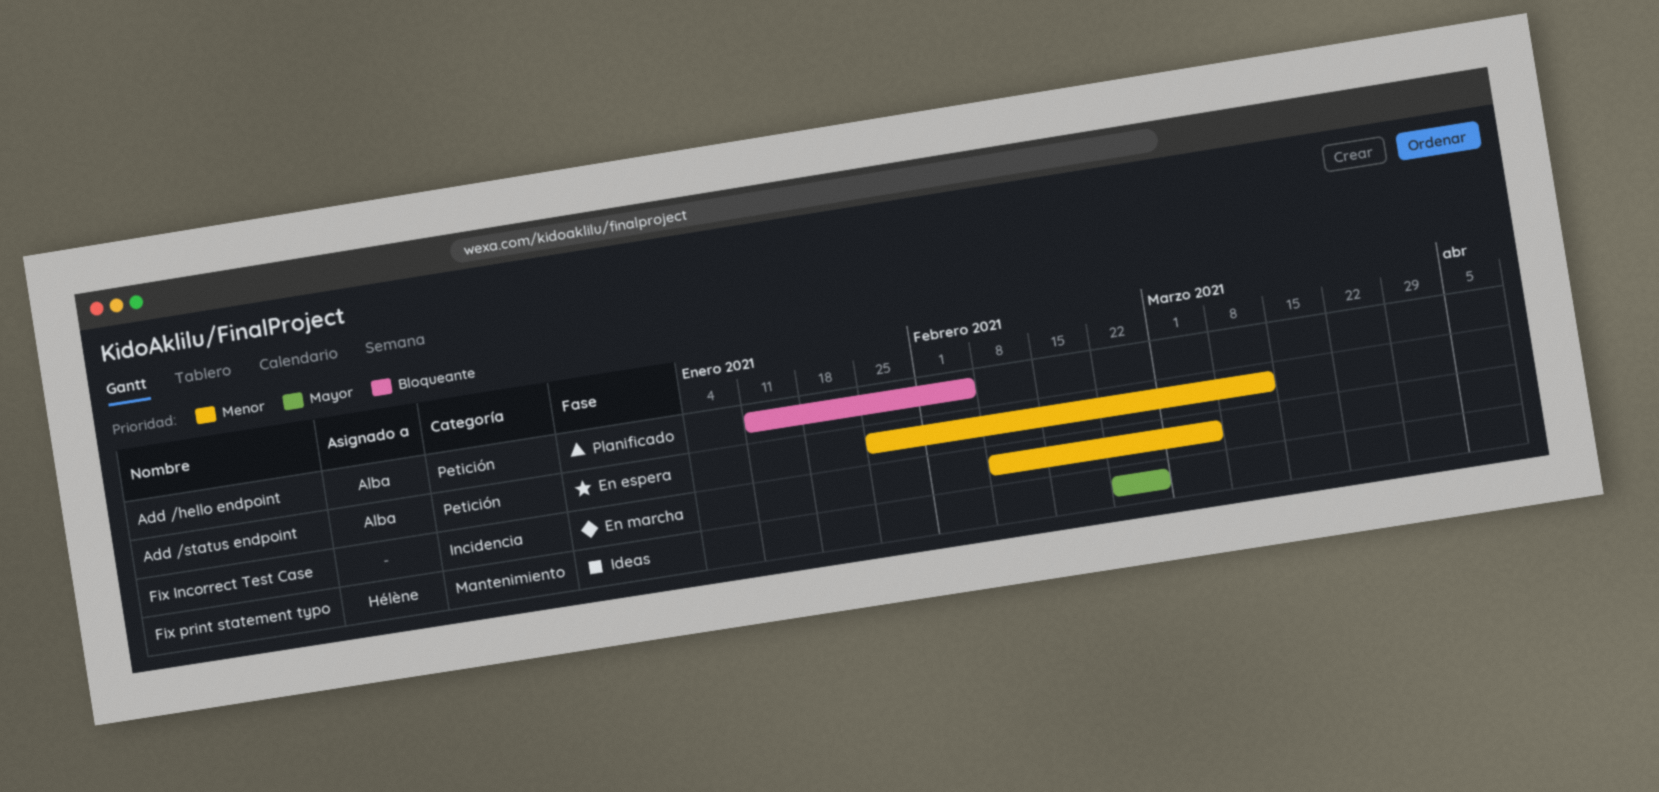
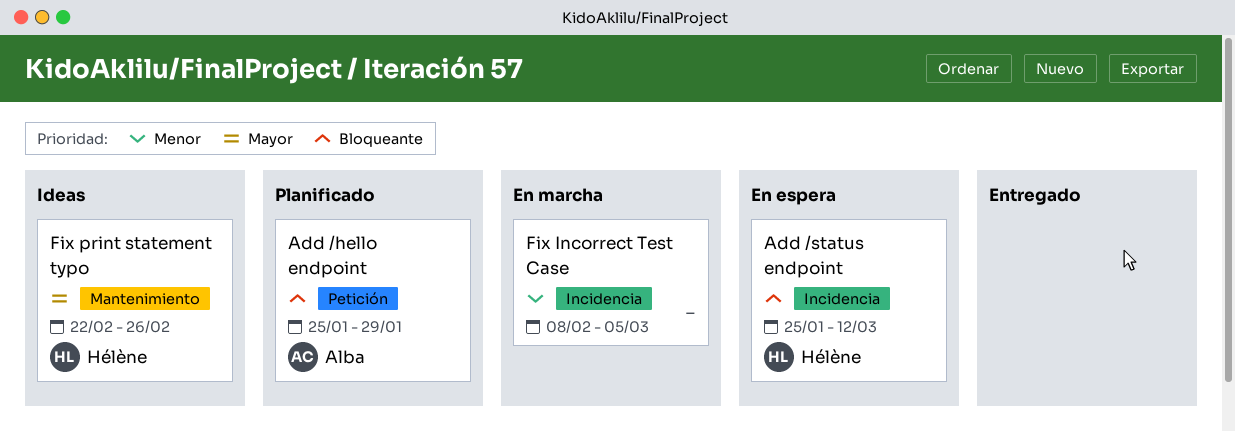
Add /hello endpoint, start: Jan 11 -> Jan 25
Add /hello endpoint, due: Feb 5 -> Jan 29
Add /status endpoint, owner: Alba -> Hélène
Add /status endpoint, priority: Menor -> Bloqueante
Add /status endpoint, label: Petición -> Incidencia

